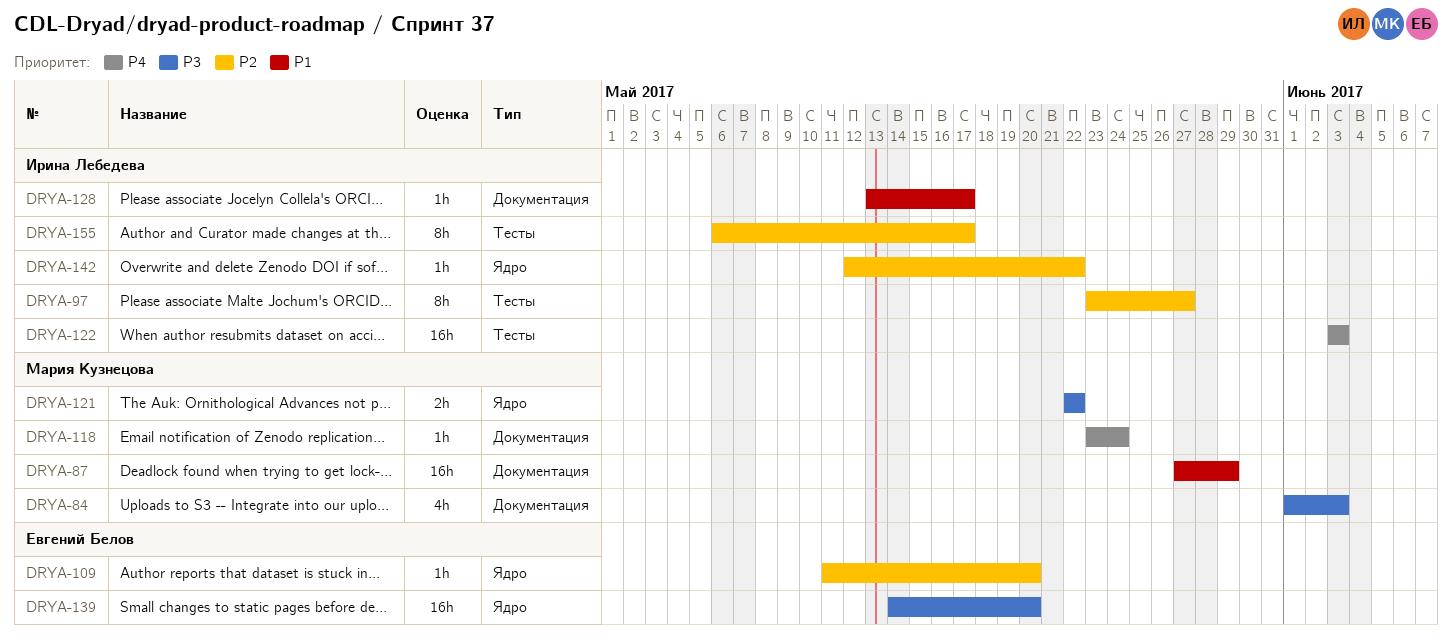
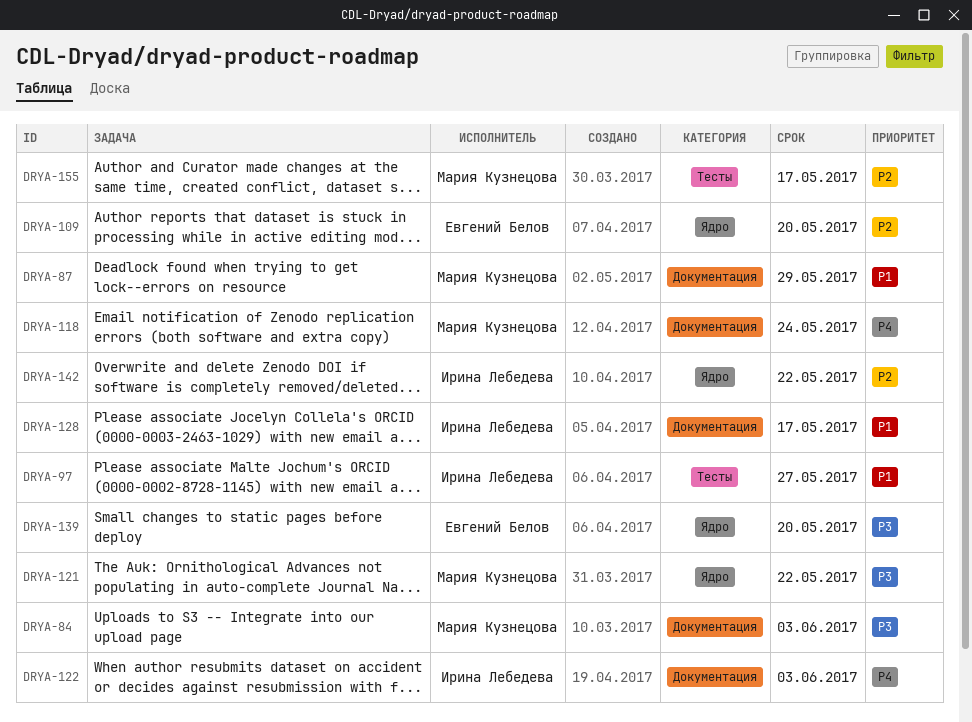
DRYA-97, priority: P2 -> P1
DRYA-122, label: Тесты -> Документация
DRYA-155, owner: Ирина Лебедева -> Мария Кузнецова

